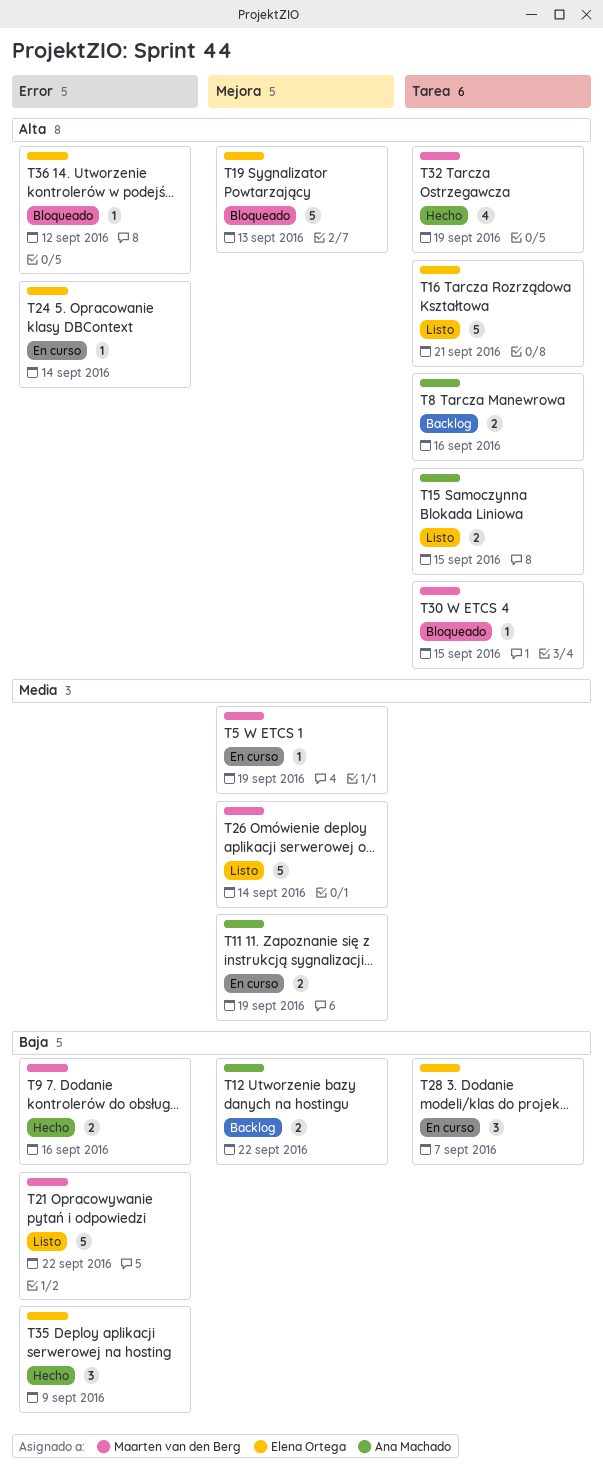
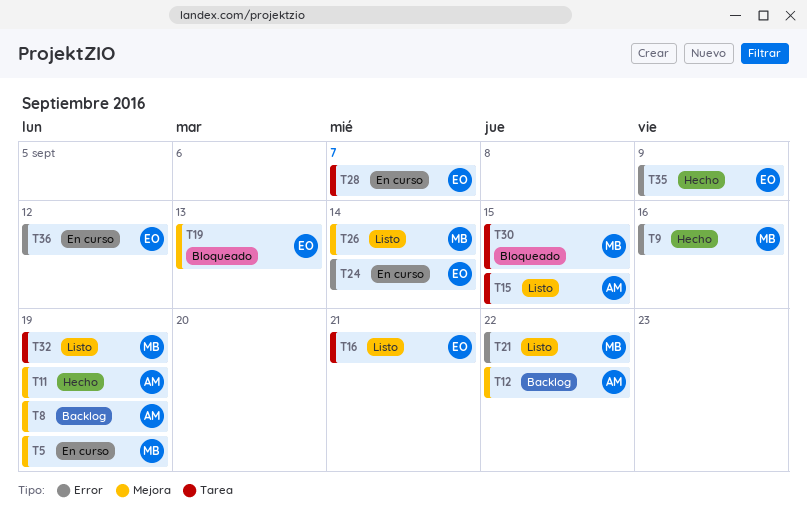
T8, label: Tarea -> Mejora
T8, due: Sep 16 -> Sep 19
T11, status: En curso -> Hecho
T32, status: Hecho -> Listo
T36, status: Bloqueado -> En curso

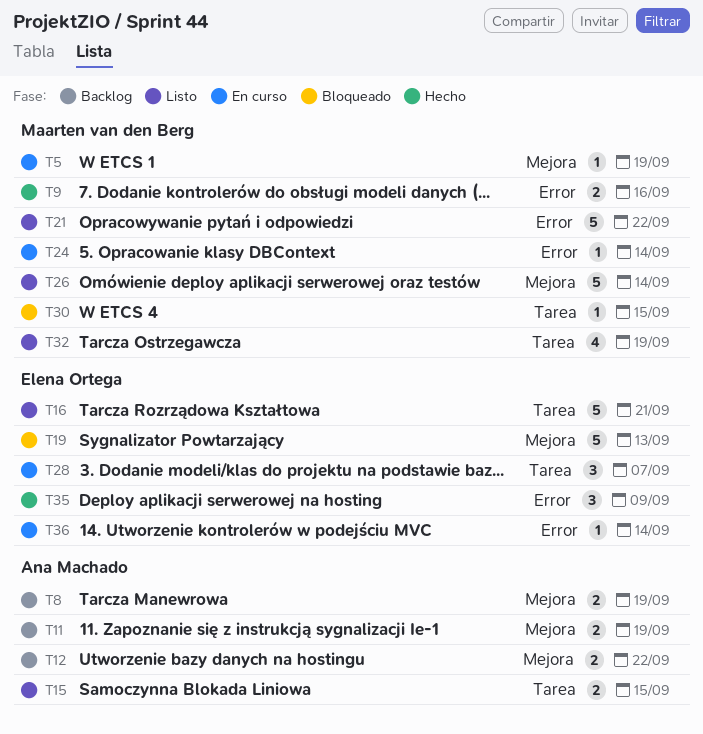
T11, status: Hecho -> Backlog
T24, owner: Elena Ortega -> Maarten van den Berg
T36, due: Sep 12 -> Sep 14

